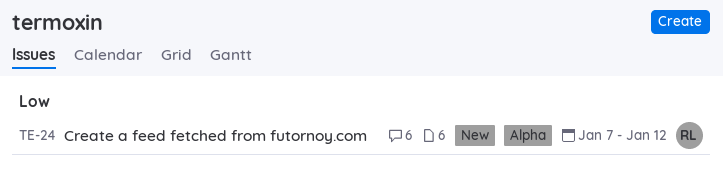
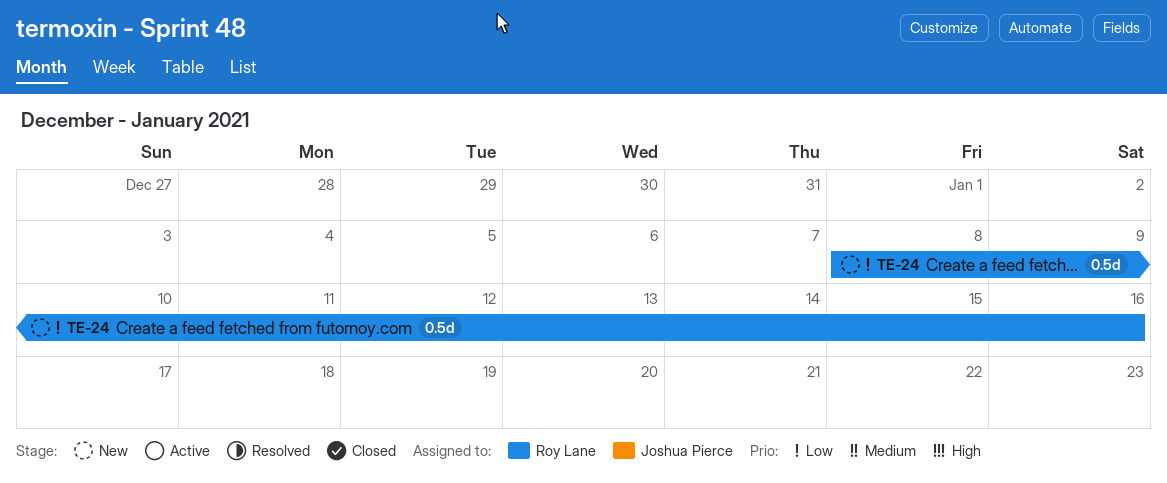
TE-24, start: Jan 7 -> Jan 8
TE-24, due: Jan 12 -> Jan 16

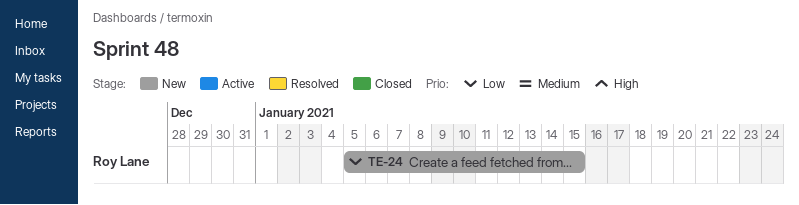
TE-24, start: Jan 8 -> Jan 5
TE-24, due: Jan 16 -> Jan 15

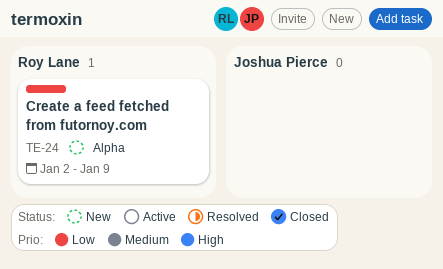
TE-24, start: Jan 5 -> Jan 2
TE-24, due: Jan 15 -> Jan 9

